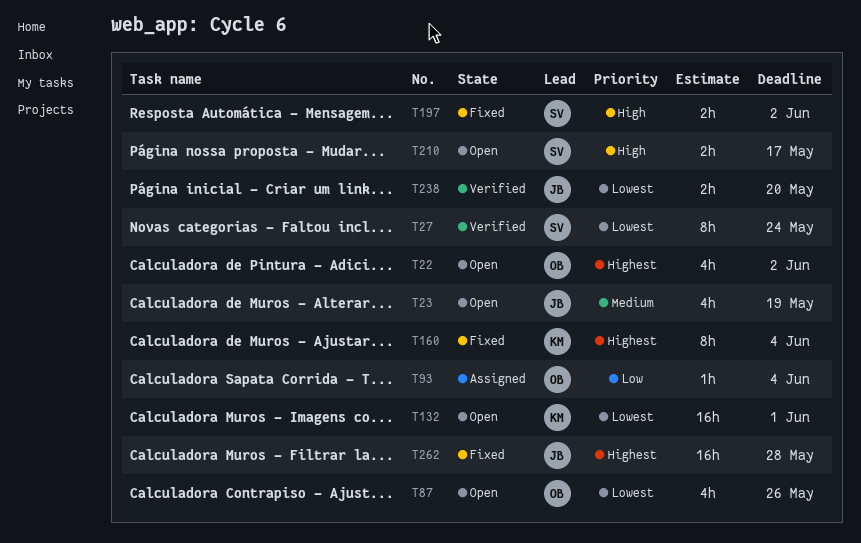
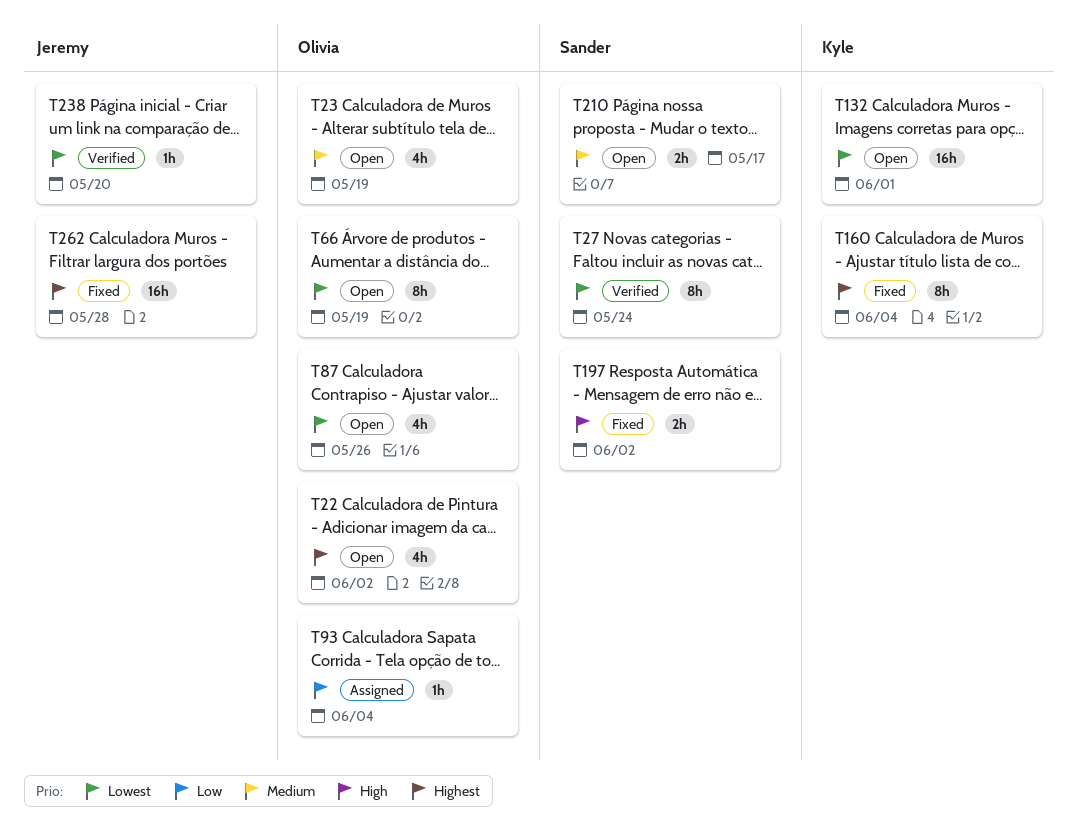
T23, owner: Jeremy -> Olivia
T66: none -> present
T210, priority: High -> Medium
T238, estimate: 2h -> 1h

